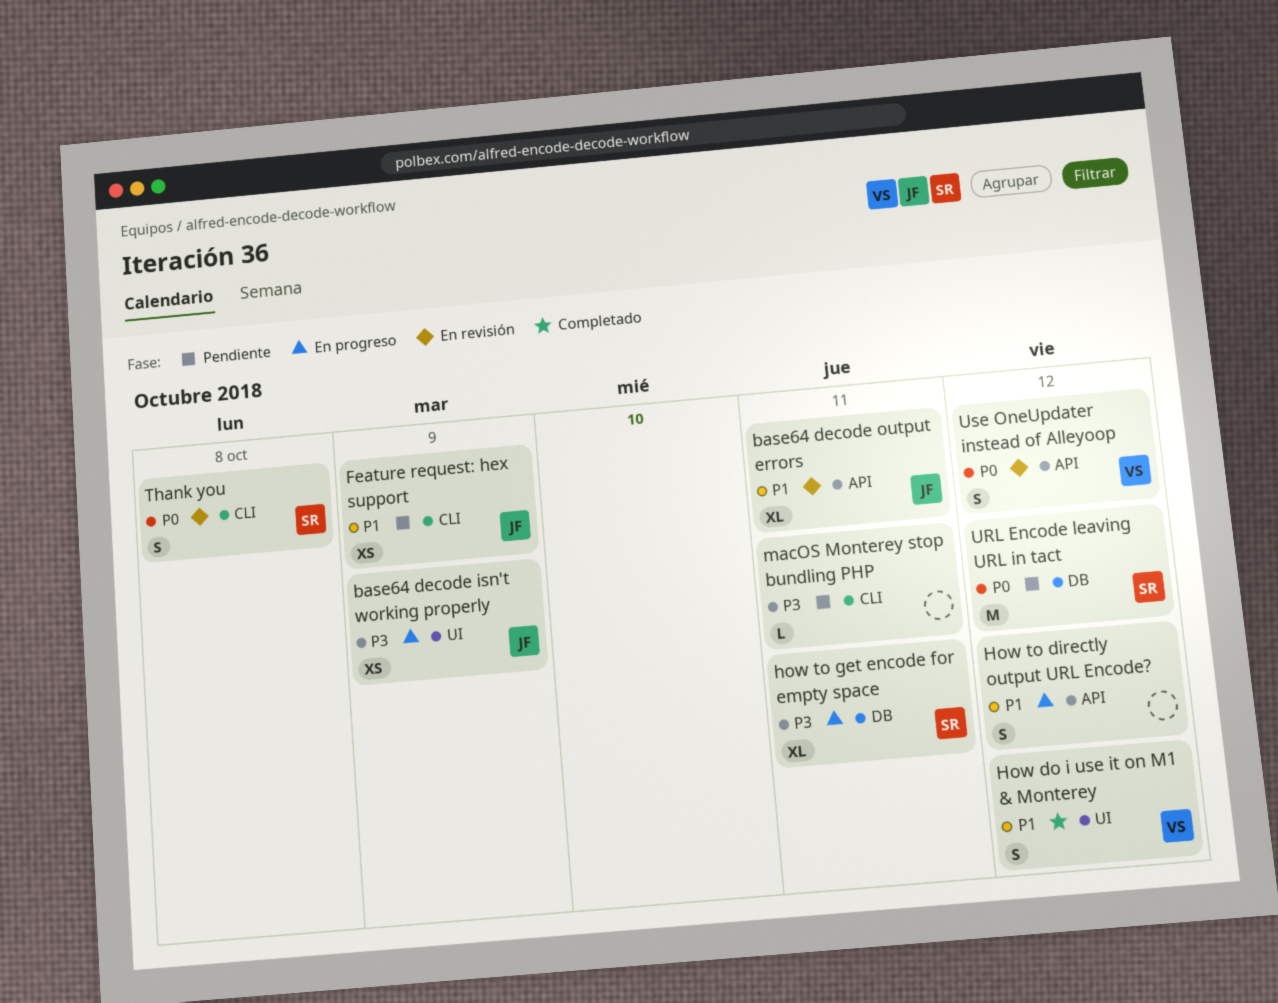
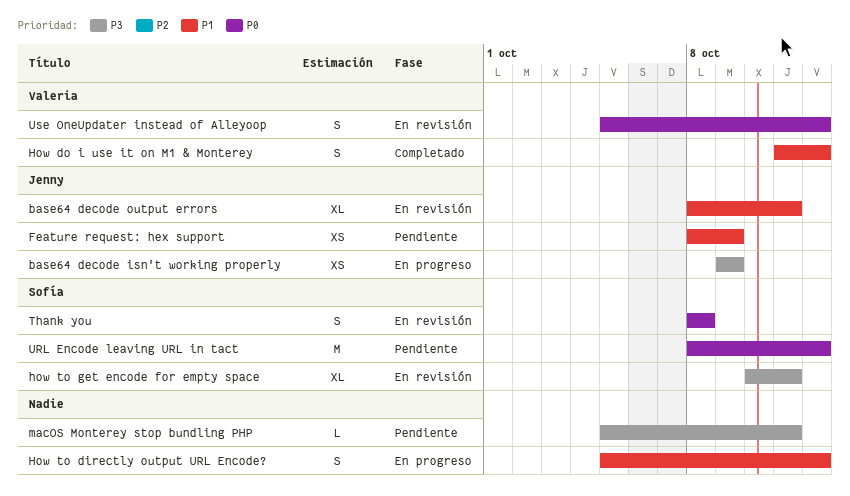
how to get encode for empty space, status: En progreso -> En revisión

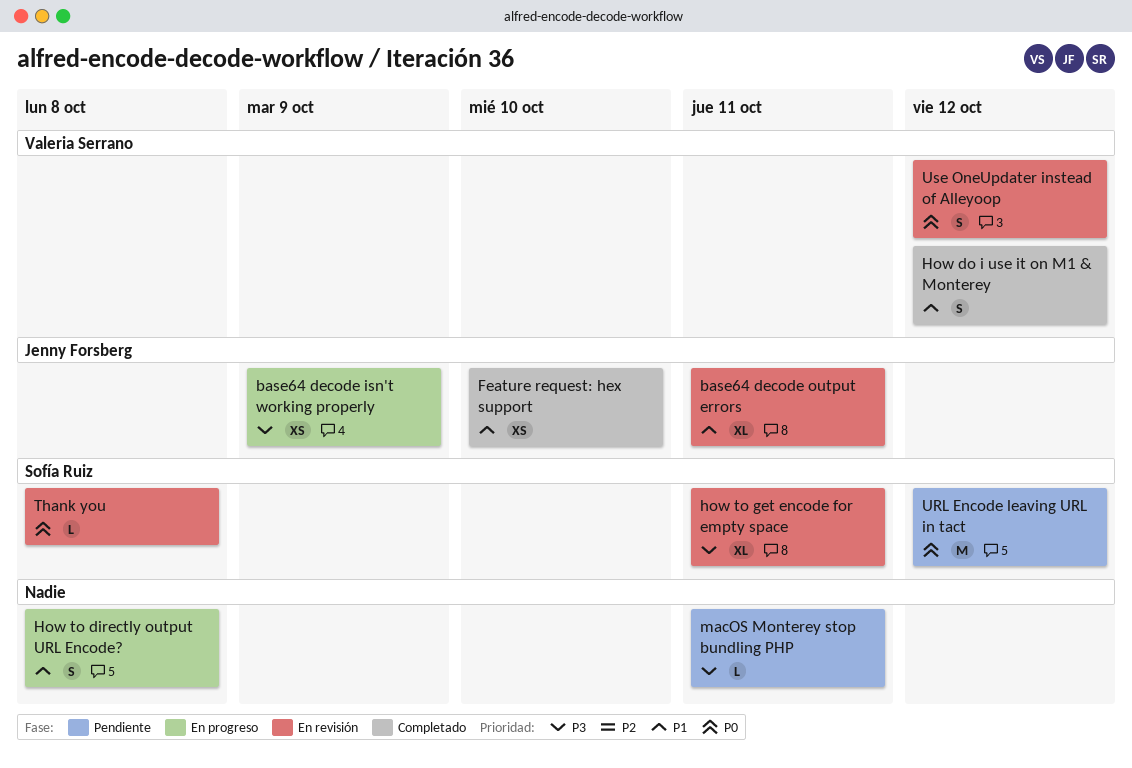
Feature request: hex support, status: Pendiente -> Completado
Feature request: hex support, due: Oct 9 -> Oct 10
How to directly output URL Encode?, due: Oct 12 -> Oct 8
Thank you, estimate: S -> L

